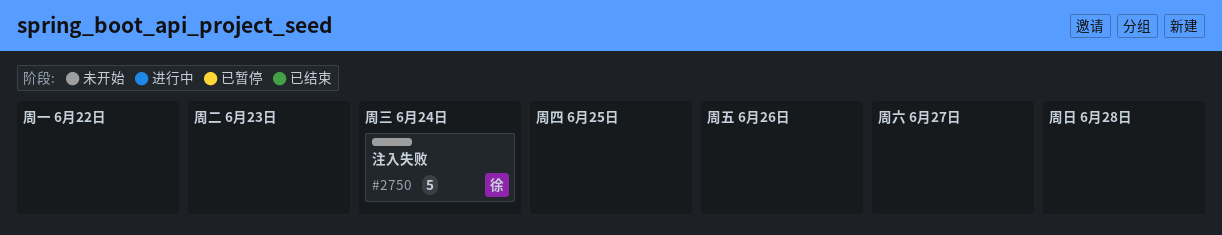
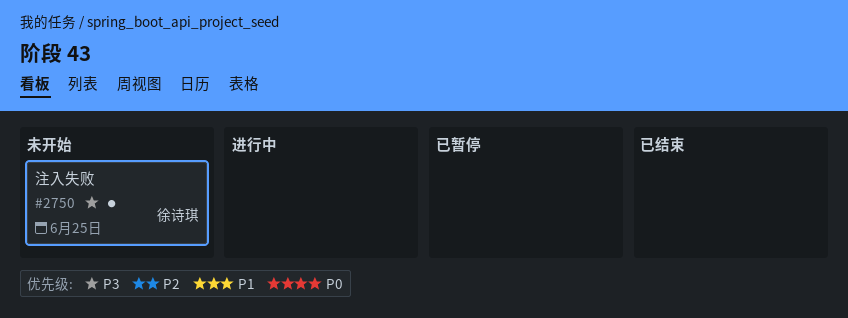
#2750, estimate: 5 -> 1
#2750, due: Jun 24 -> Jun 25

